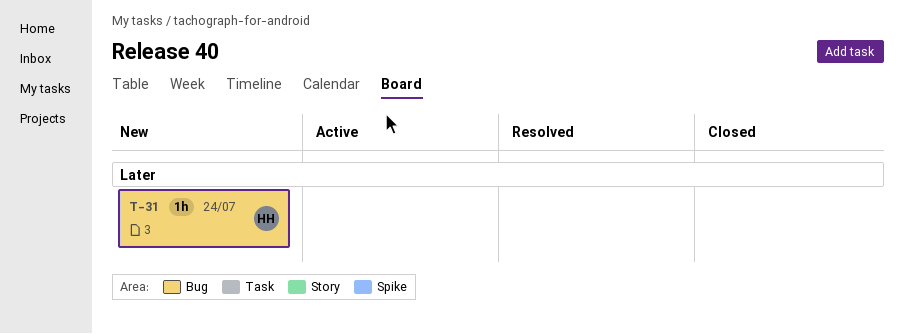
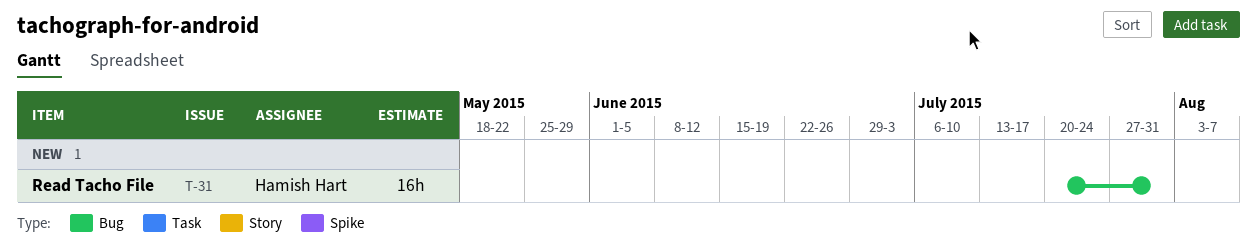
T-31, estimate: 1h -> 16h
T-31, due: Jul 24 -> Jul 31

